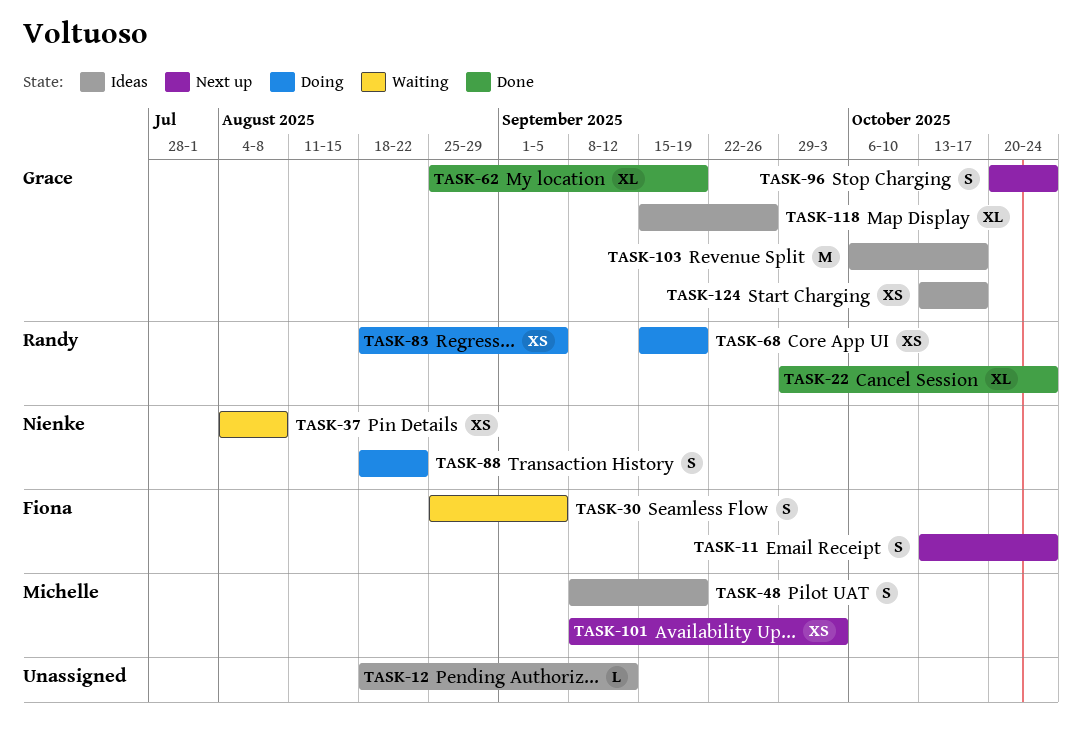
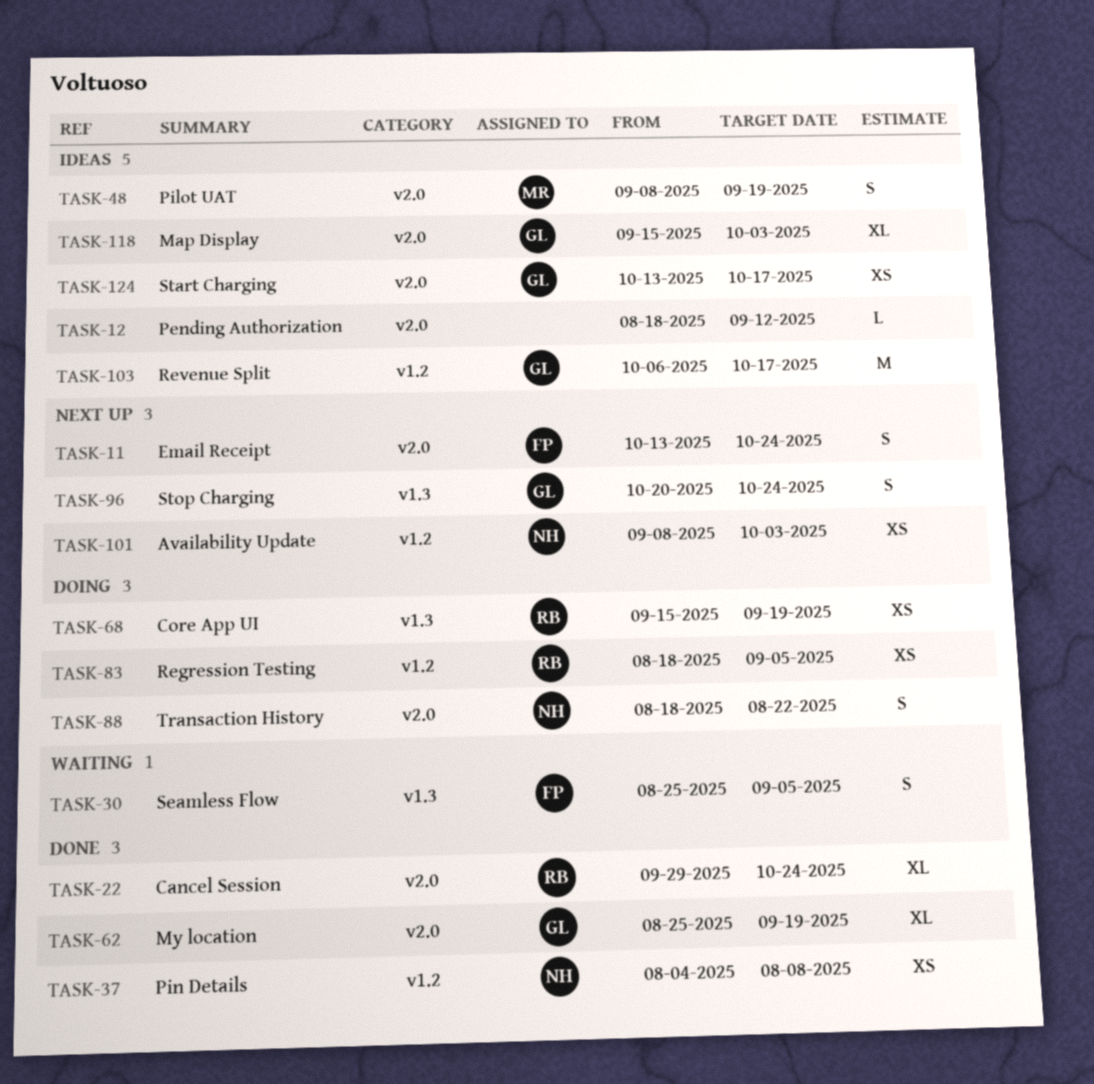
TASK-37, status: Waiting -> Done
TASK-101, owner: Michelle -> Nienke
TASK-118, due: Sep 26 -> Oct 3

